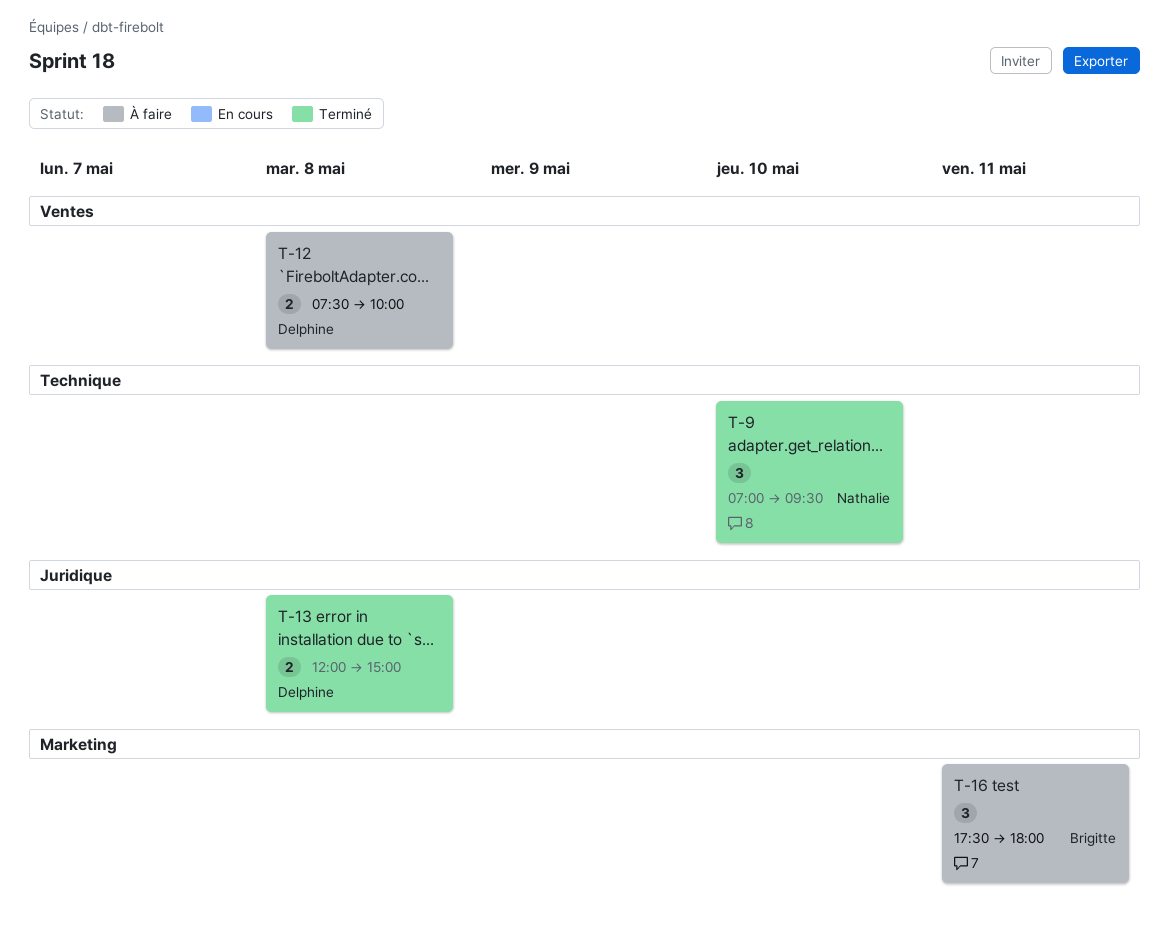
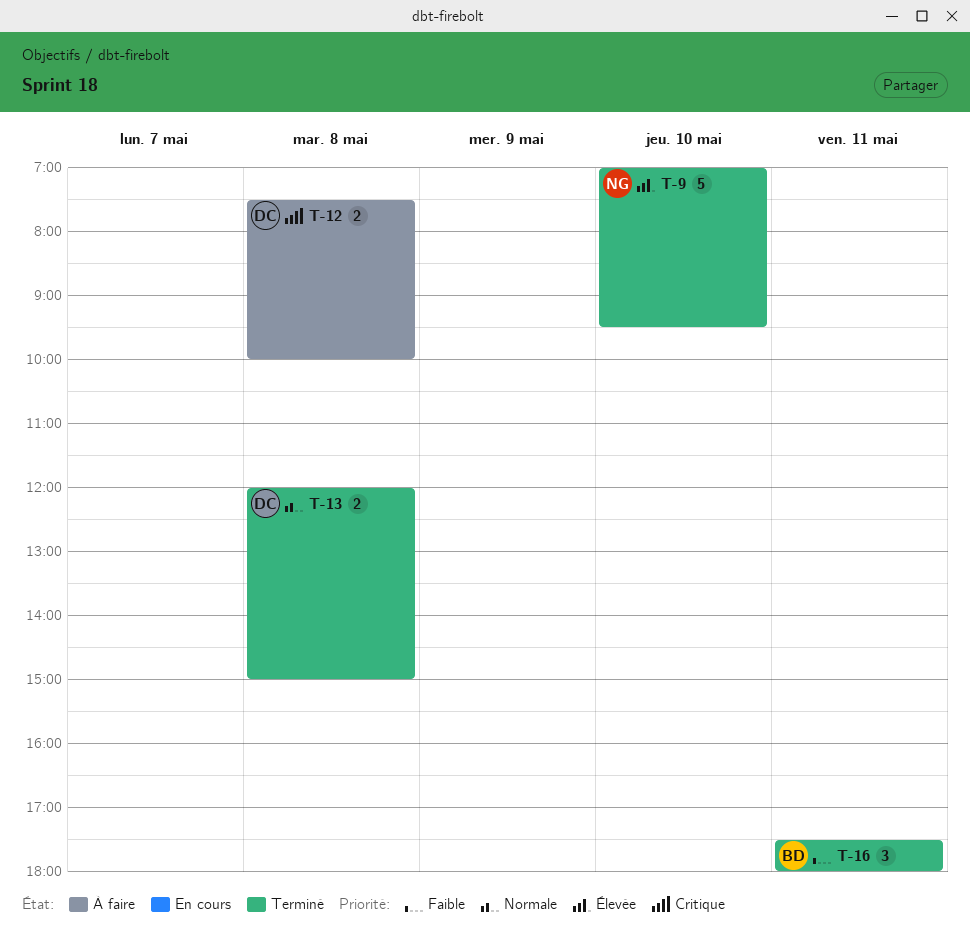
T-9, estimate: 3 -> 5
T-16, status: À faire -> Terminé

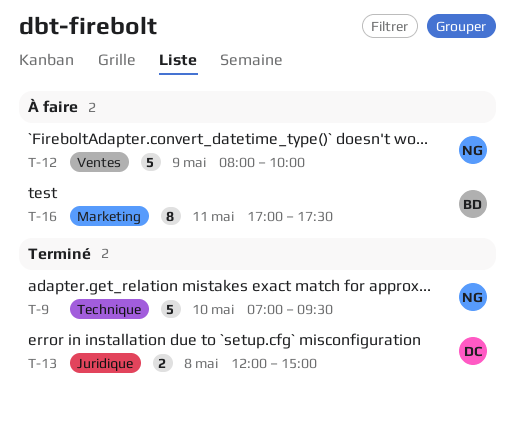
T-12, owner: DC -> NG
T-12, estimate: 2 -> 5
T-12, day: May 8 -> May 9
T-12, begins: 07:30 -> 08:00
T-16, status: Terminé -> À faire
T-16, estimate: 3 -> 8
T-16, begins: 17:30 -> 17:00
T-16, ends: 18:00 -> 17:30

